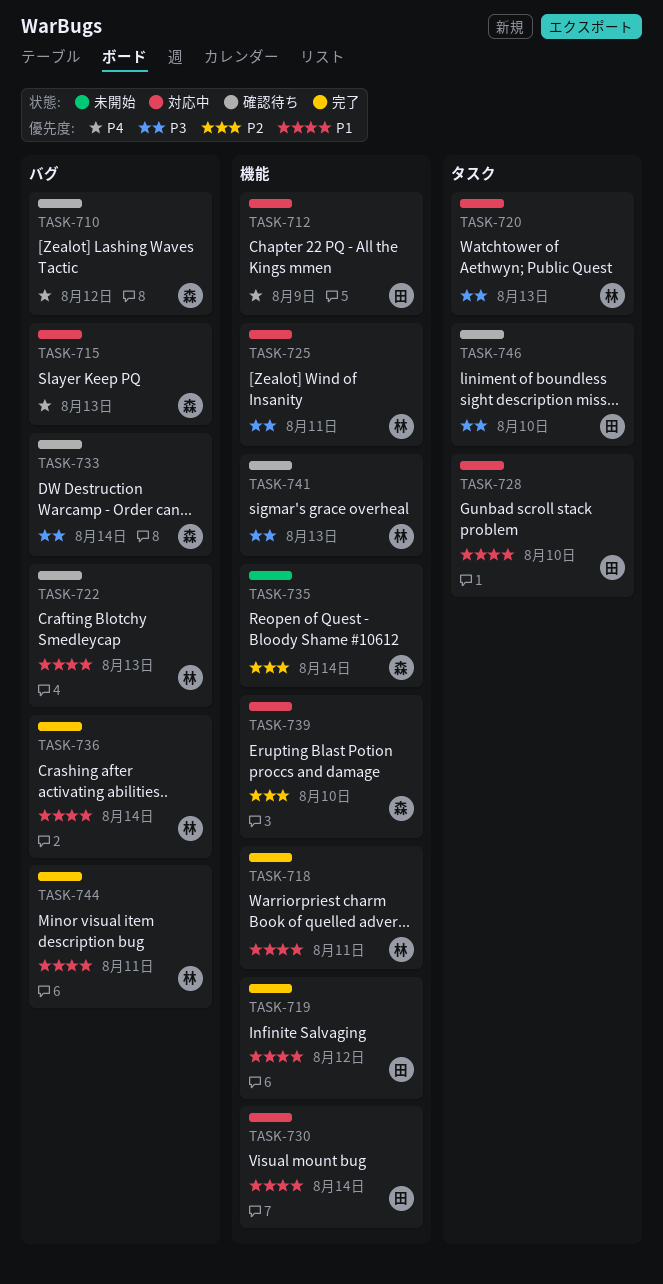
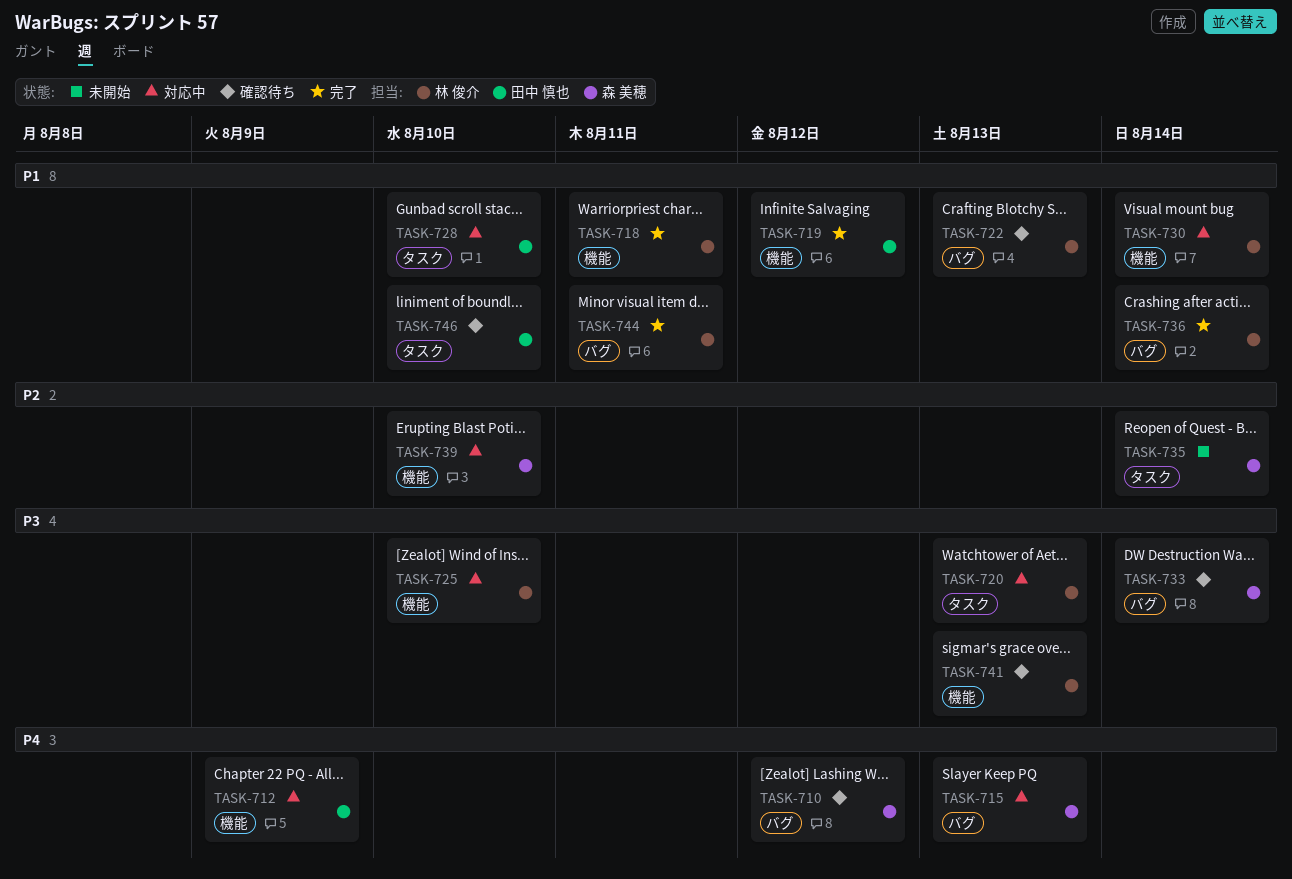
TASK-725, due: Aug 11 -> Aug 10
TASK-730, owner: 田中 慎也 -> 林 俊介
TASK-735, label: 機能 -> タスク
TASK-746, priority: P3 -> P1

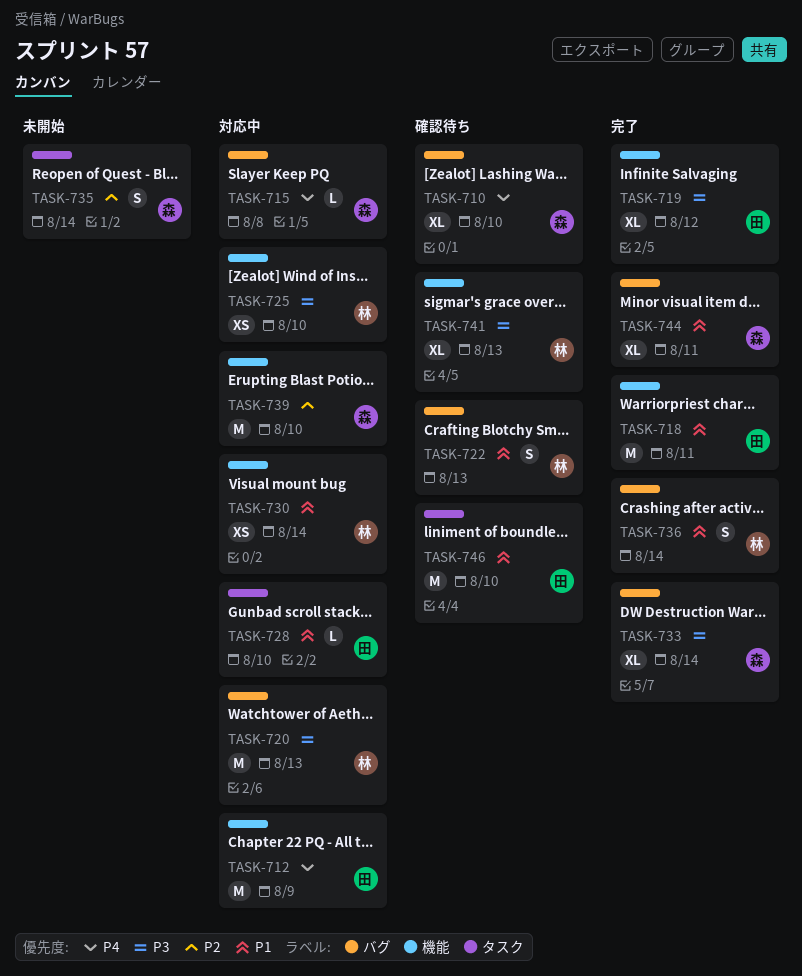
TASK-710, due: Aug 12 -> Aug 10
TASK-715, due: Aug 13 -> Aug 8
TASK-718, owner: 林 俊介 -> 田中 慎也
TASK-719, priority: P1 -> P3
TASK-720, label: タスク -> バグ
TASK-733, status: 確認待ち -> 完了
TASK-744, owner: 林 俊介 -> 森 美穂

